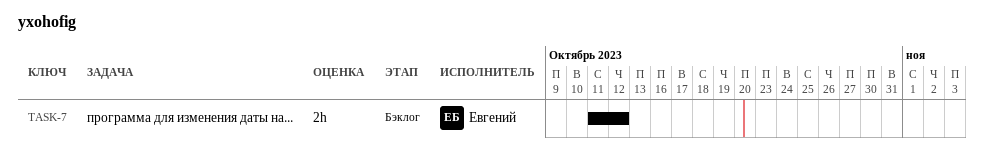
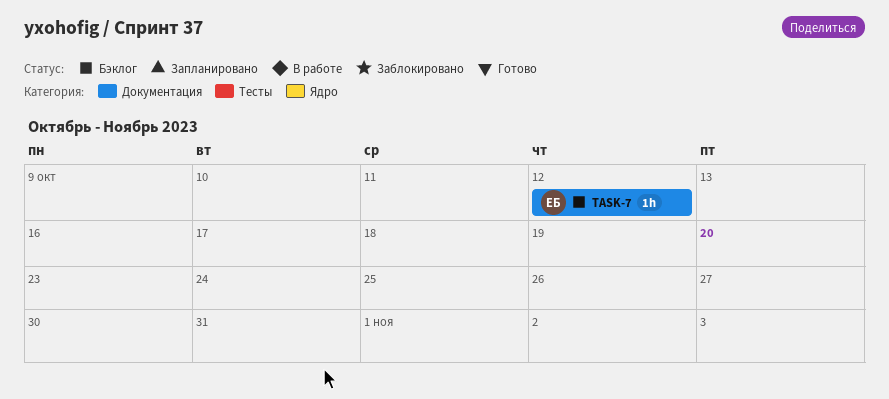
TASK-7, estimate: 2h -> 1h
TASK-7, start: Oct 11 -> Oct 12

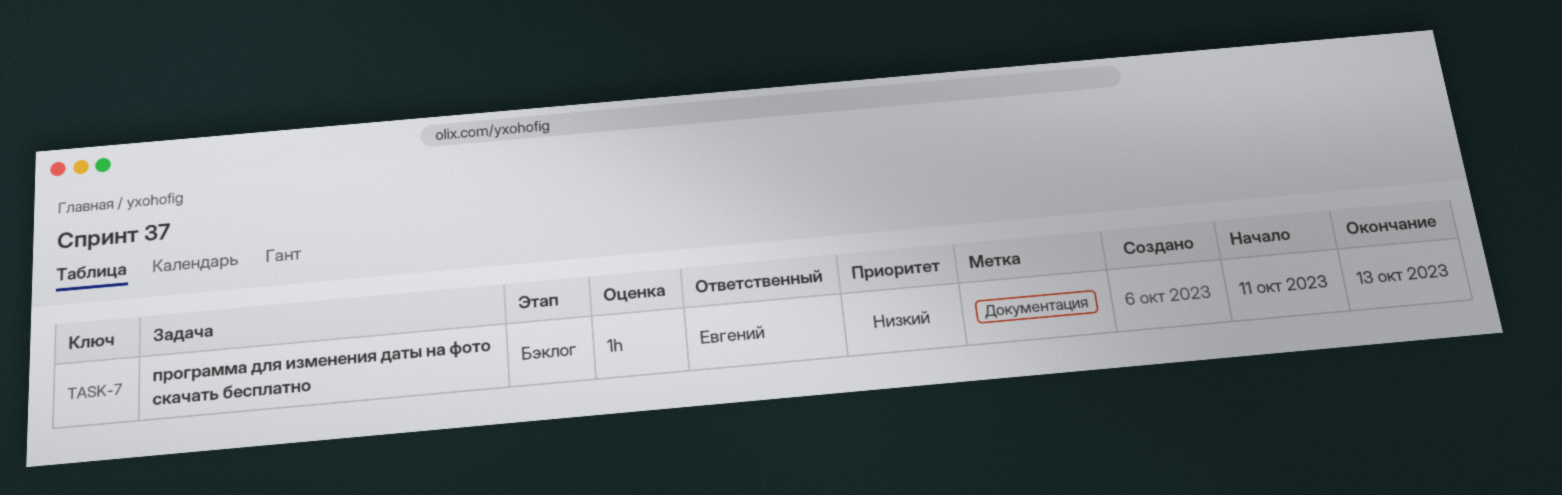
TASK-7, start: Oct 12 -> Oct 11
TASK-7, due: Oct 12 -> Oct 13

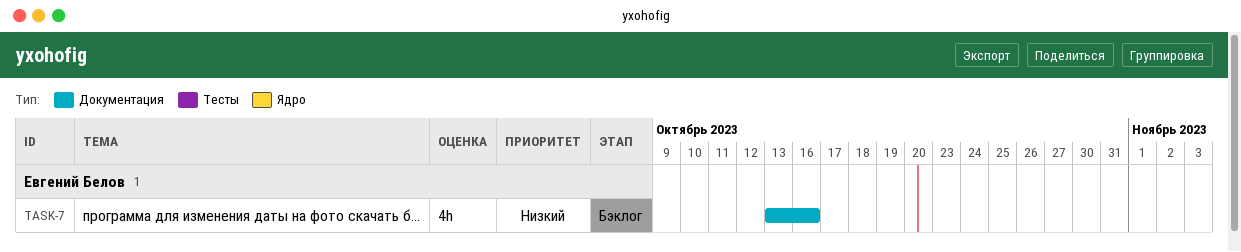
TASK-7, estimate: 1h -> 4h
TASK-7, start: Oct 11 -> Oct 13
TASK-7, due: Oct 13 -> Oct 16

